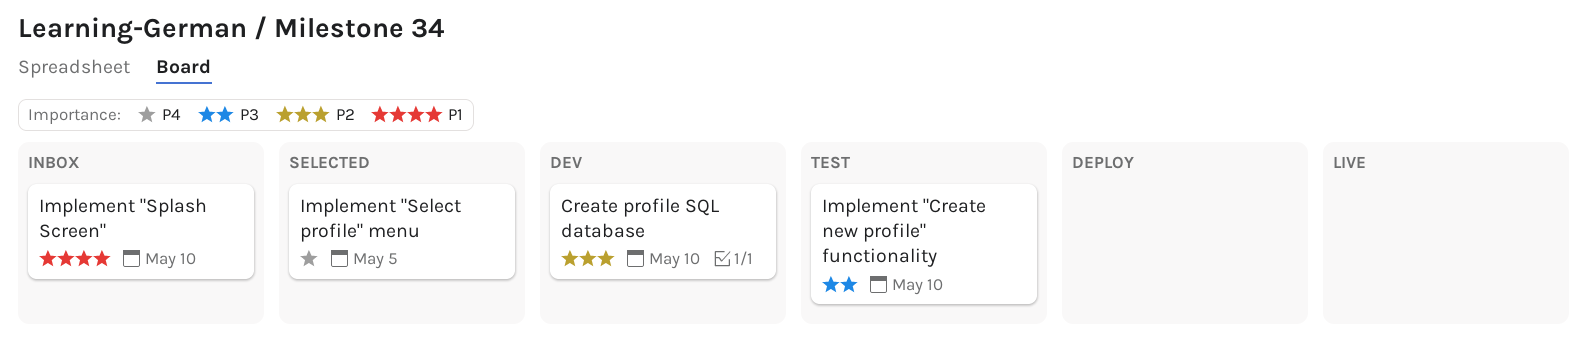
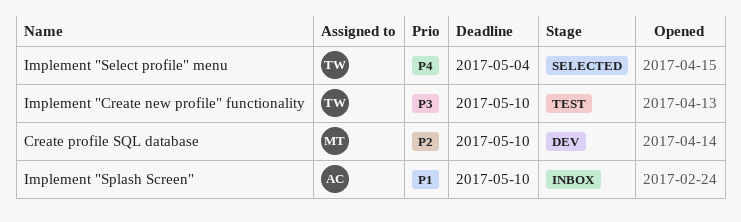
Implement "Select profile" menu, due: May 5 -> May 4

